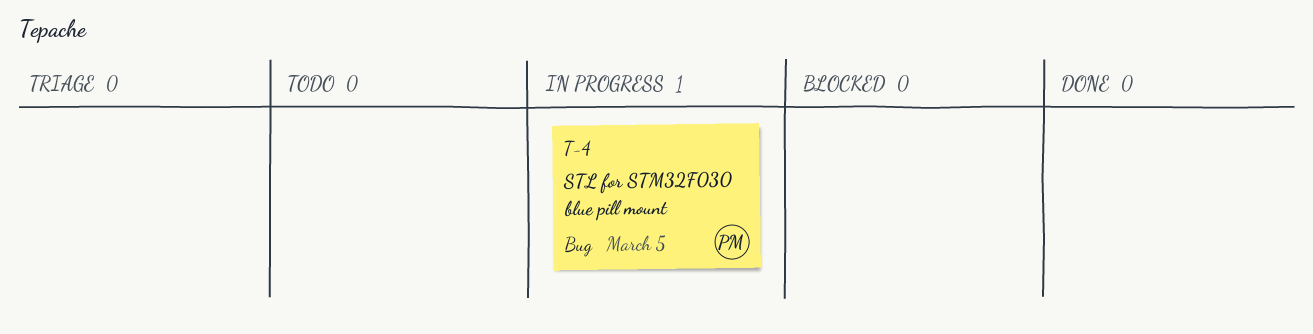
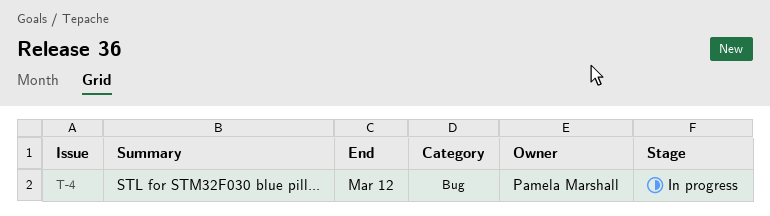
T-4, due: Mar 5 -> Mar 12

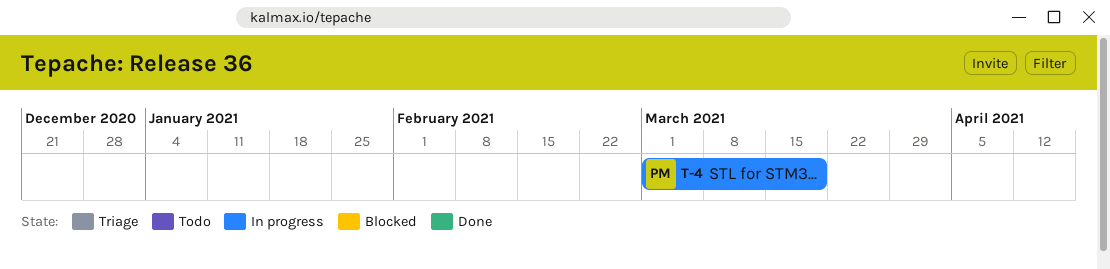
T-4, due: Mar 12 -> Mar 19

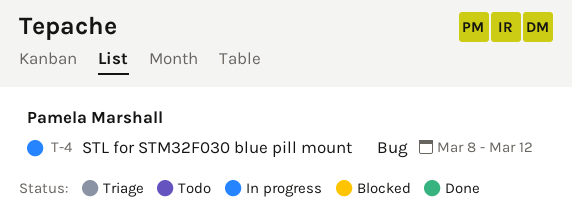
T-4, start: Mar 1 -> Mar 8
T-4, due: Mar 19 -> Mar 12

